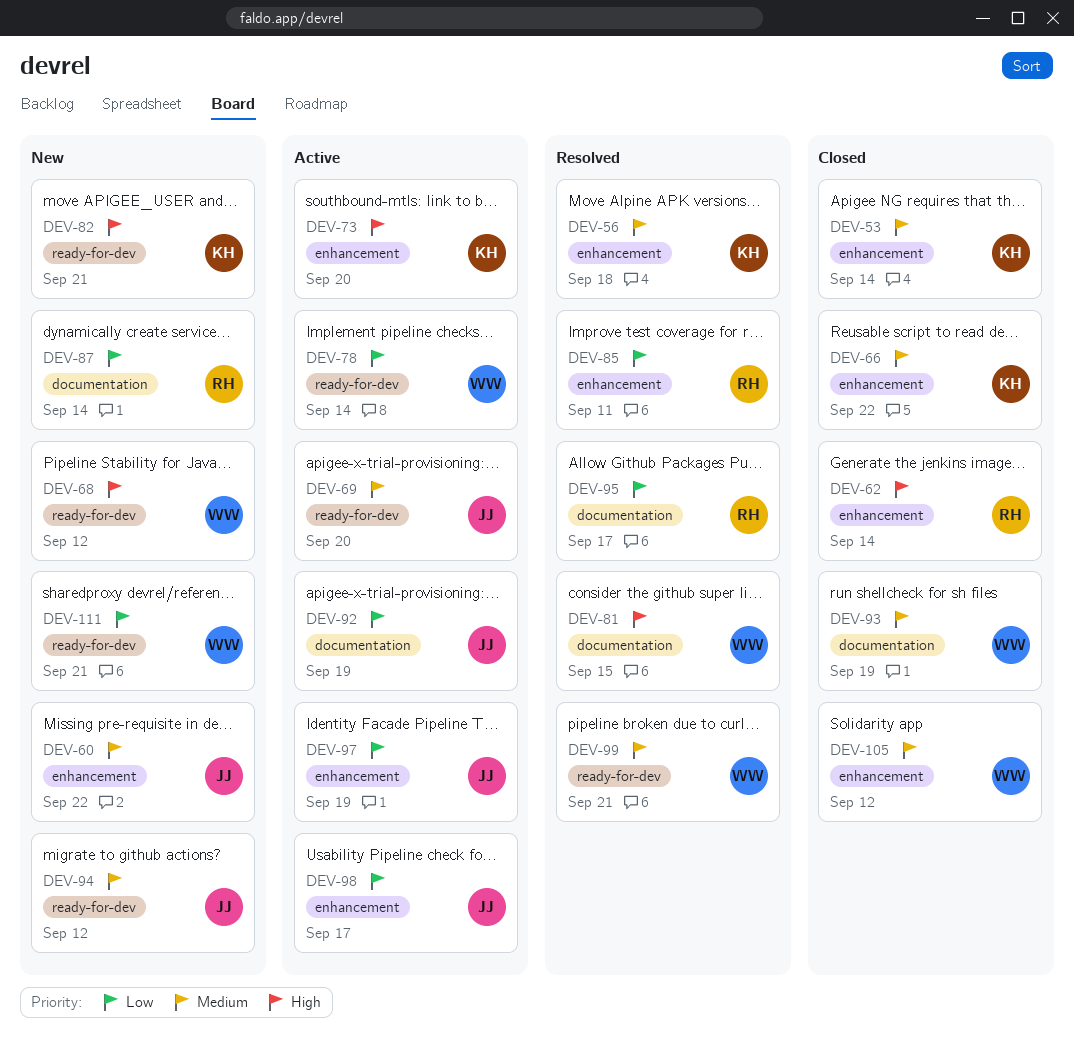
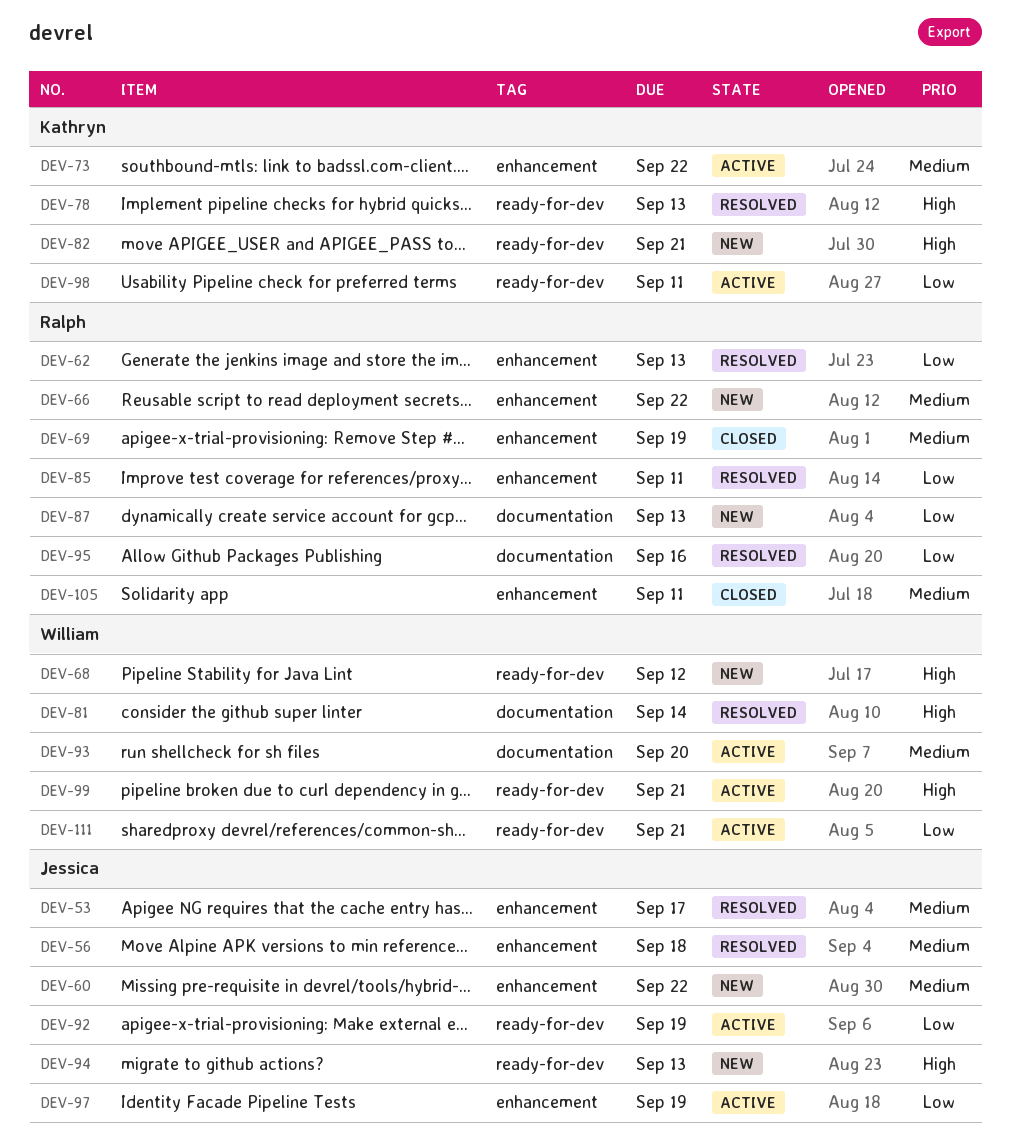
DEV-53, status: Closed -> Resolved
DEV-53, owner: Kathryn -> Jessica
DEV-53, due: Sep 14 -> Sep 17
DEV-56, owner: Kathryn -> Jessica
DEV-62, status: Closed -> Resolved
DEV-62, priority: High -> Low
DEV-62, due: Sep 14 -> Sep 13
DEV-66, status: Closed -> New
DEV-66, owner: Kathryn -> Ralph
DEV-69, status: Active -> Closed
DEV-69, owner: Jessica -> Ralph
DEV-69, label: ready-for-dev -> enhancement
DEV-69, due: Sep 20 -> Sep 19
DEV-73, priority: High -> Medium
DEV-73, due: Sep 20 -> Sep 22
DEV-78, status: Active -> Resolved
DEV-78, owner: William -> Kathryn
DEV-78, priority: Low -> High
DEV-78, due: Sep 14 -> Sep 13
DEV-81, due: Sep 15 -> Sep 14
DEV-87, due: Sep 14 -> Sep 13
DEV-92, label: documentation -> ready-for-dev
DEV-93, status: Closed -> Active
DEV-93, due: Sep 19 -> Sep 20
DEV-94, priority: Medium -> High
DEV-94, due: Sep 12 -> Sep 13
DEV-95, due: Sep 17 -> Sep 16
DEV-98, owner: Jessica -> Kathryn
DEV-98, label: enhancement -> ready-for-dev
DEV-98, due: Sep 17 -> Sep 11
DEV-99, status: Resolved -> Active
DEV-99, priority: Medium -> High
DEV-105, owner: William -> Ralph
DEV-105, due: Sep 12 -> Sep 11
DEV-111, status: New -> Active

